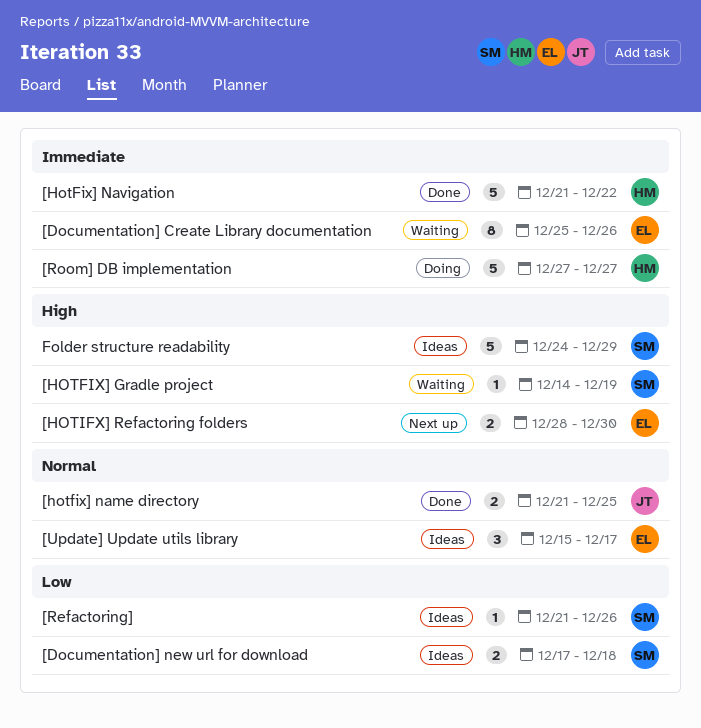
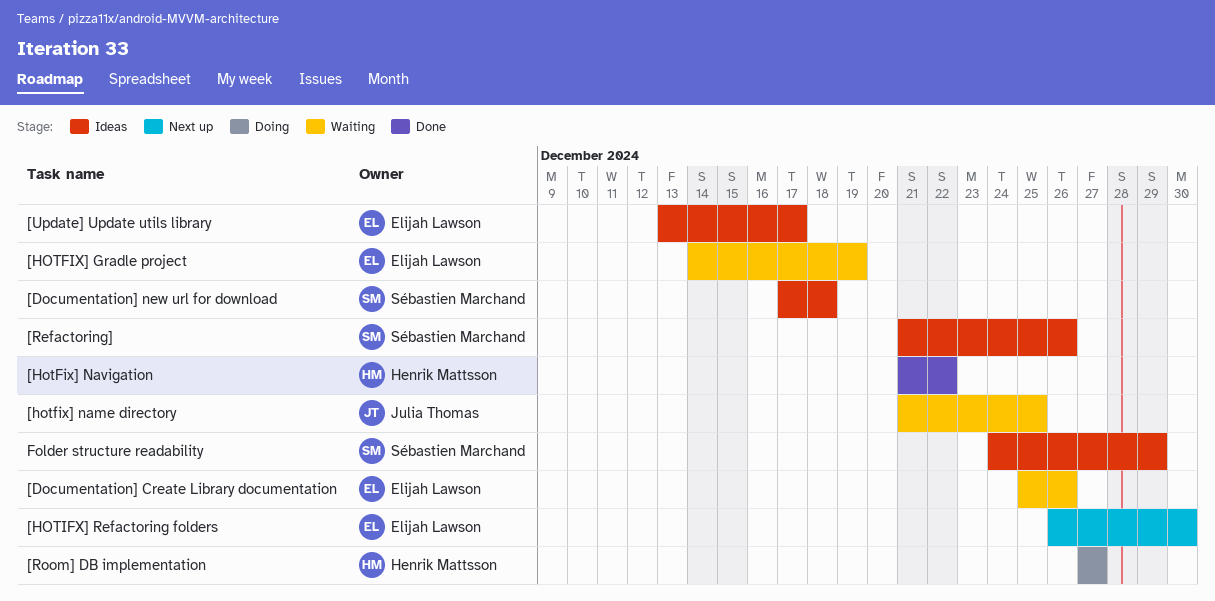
[HOTFIX] Gradle project, owner: Sébastien Marchand -> Elijah Lawson
[hotfix] name directory, status: Done -> Waiting
[HOTIFX] Refactoring folders, start: Dec 28 -> Dec 26
[Update] Update utils library, start: Dec 15 -> Dec 13

